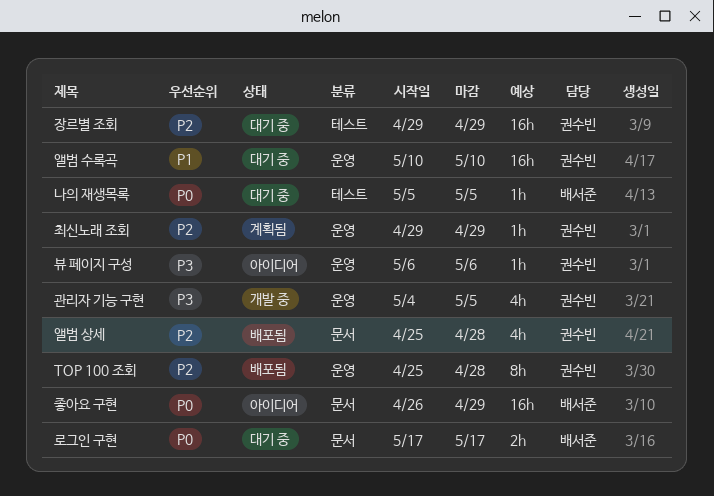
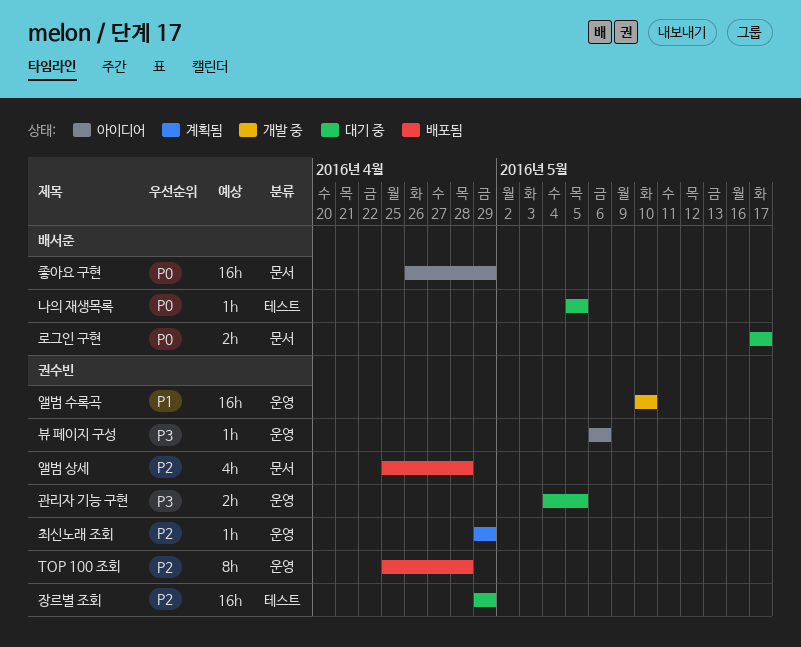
관리자 기능 구현, status: 개발 중 -> 대기 중
관리자 기능 구현, estimate: 4h -> 2h
앨범 수록곡, status: 대기 중 -> 개발 중

